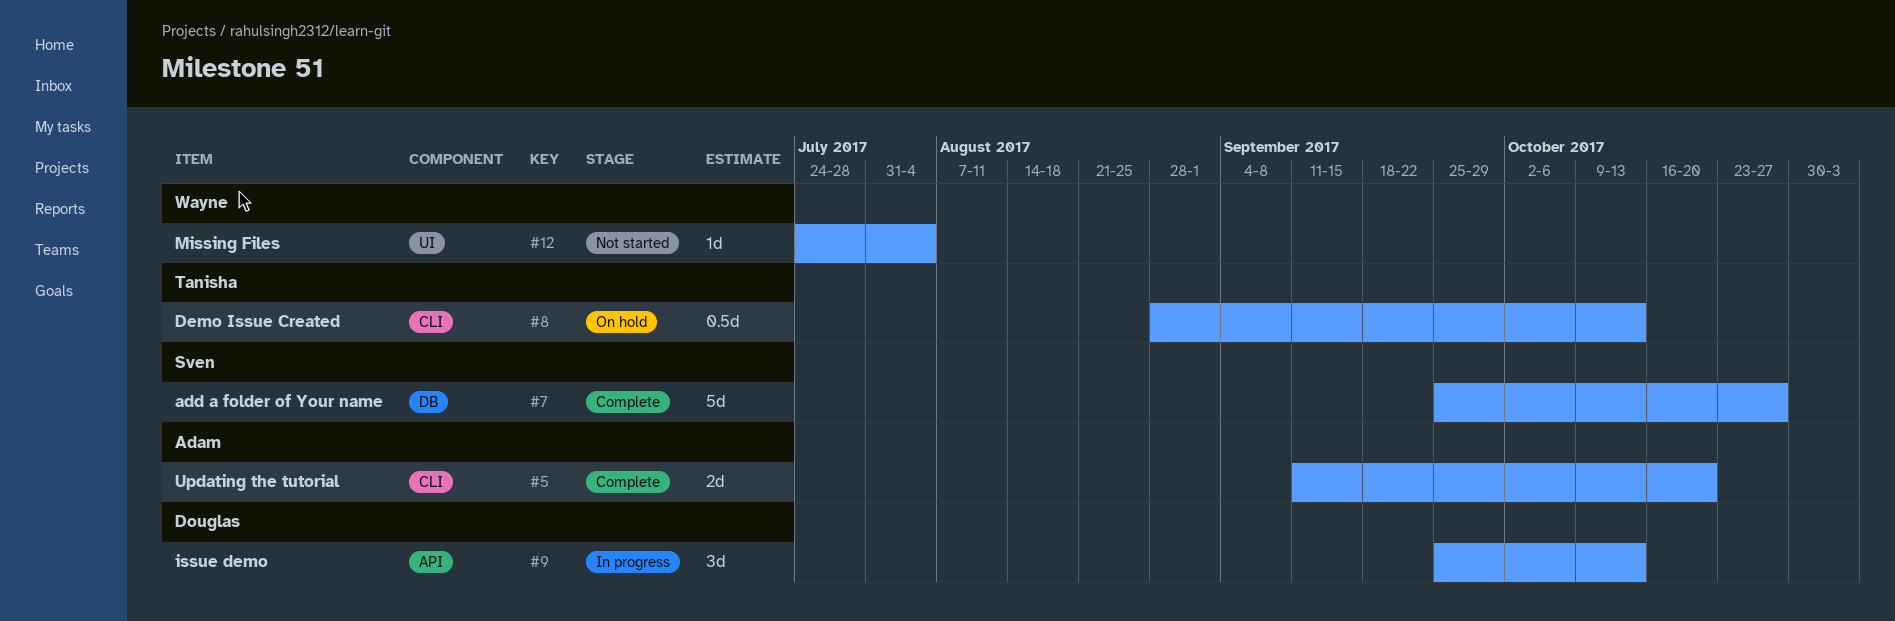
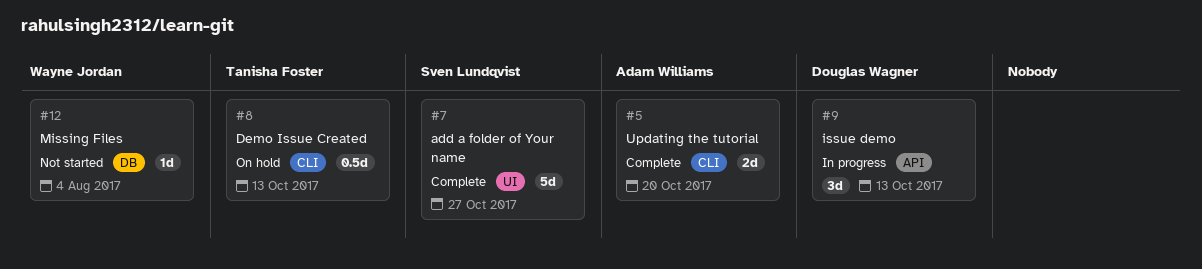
#7, label: DB -> UI
#12, label: UI -> DB

